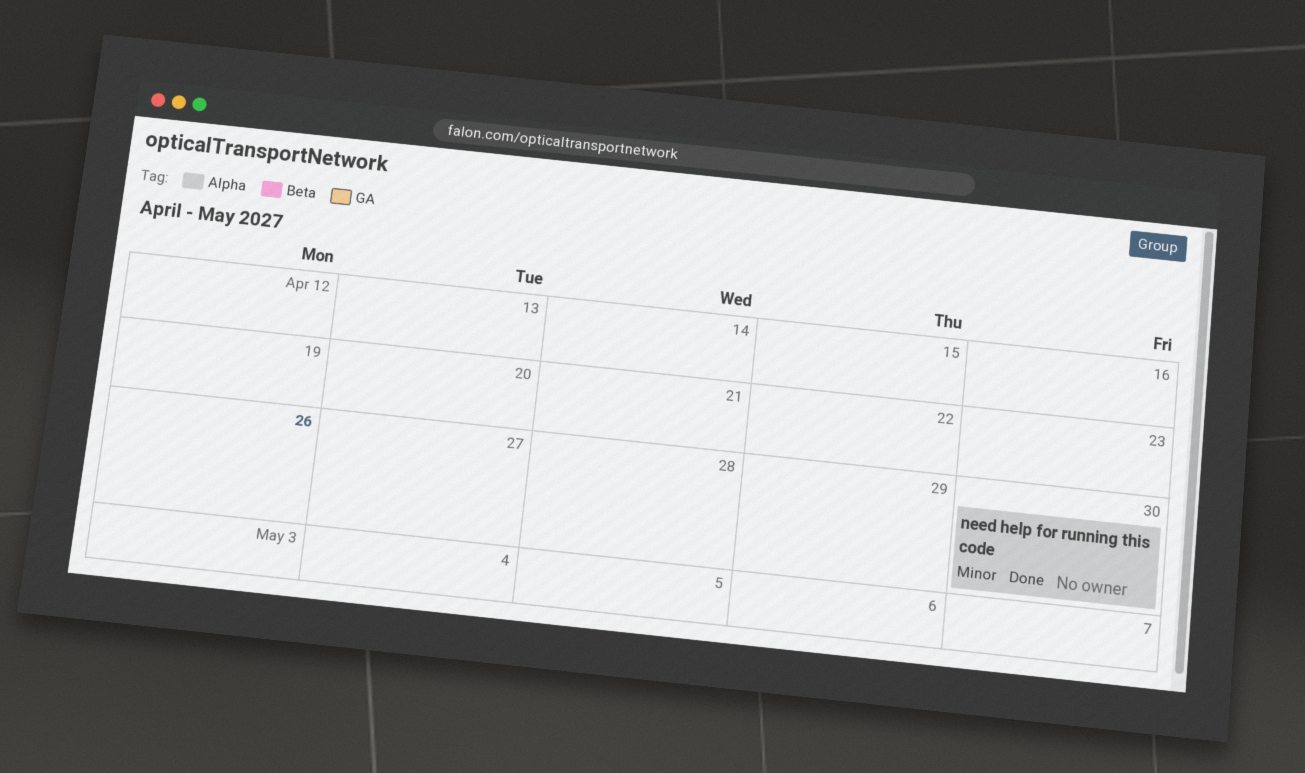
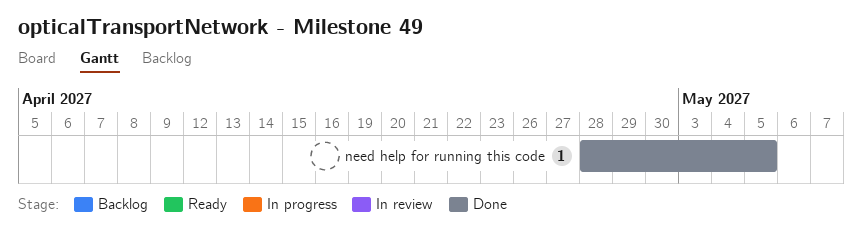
need help for running this code, due: Apr 30 -> May 5

